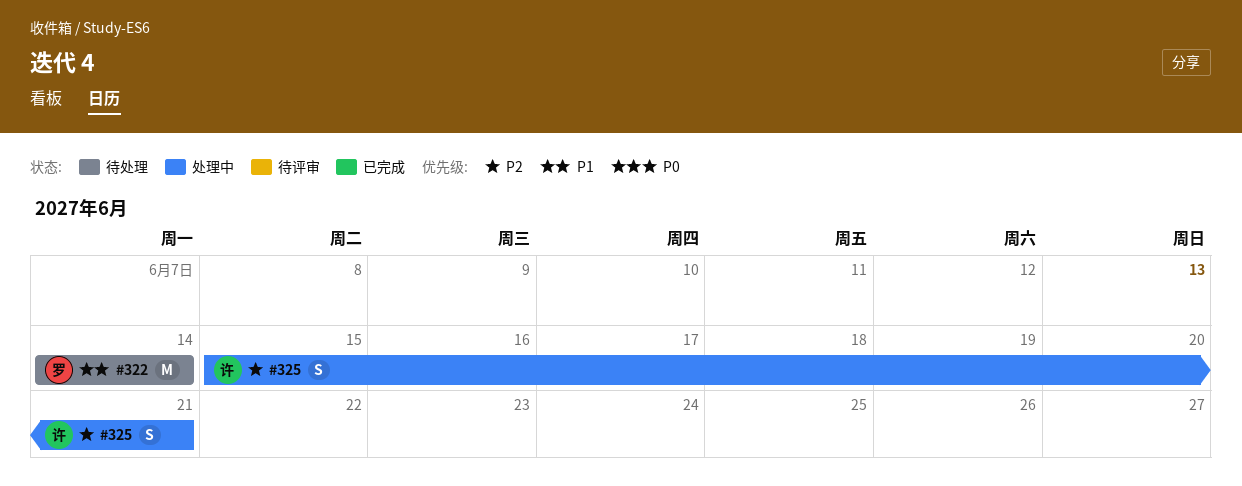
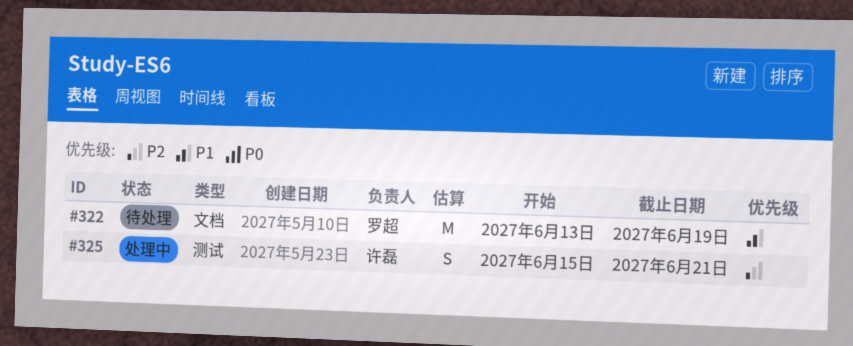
#322, start: Jun 14 -> Jun 13
#322, due: Jun 14 -> Jun 19

